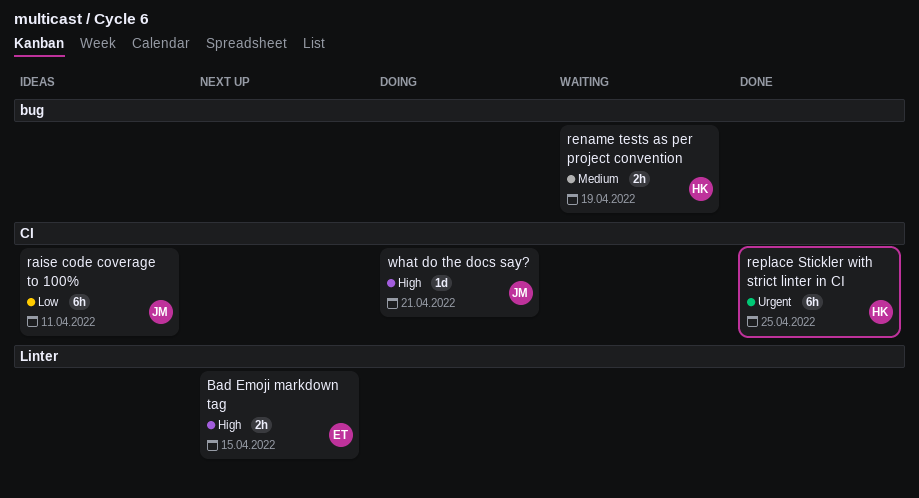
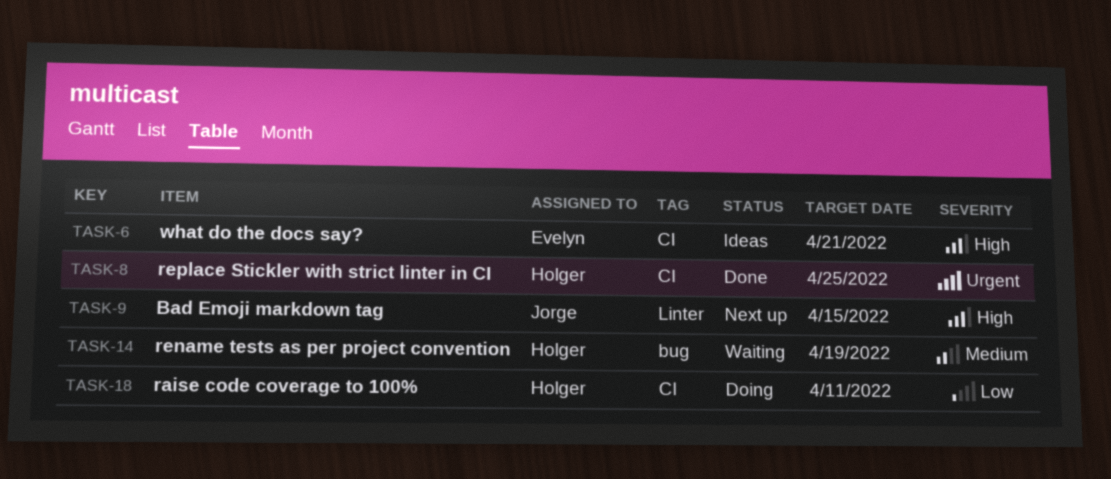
Bad Emoji markdown tag, owner: Evelyn -> Jorge
raise code coverage to 100%, status: Ideas -> Doing
raise code coverage to 100%, owner: Jorge -> Holger
what do the docs say?, status: Doing -> Ideas
what do the docs say?, owner: Jorge -> Evelyn

